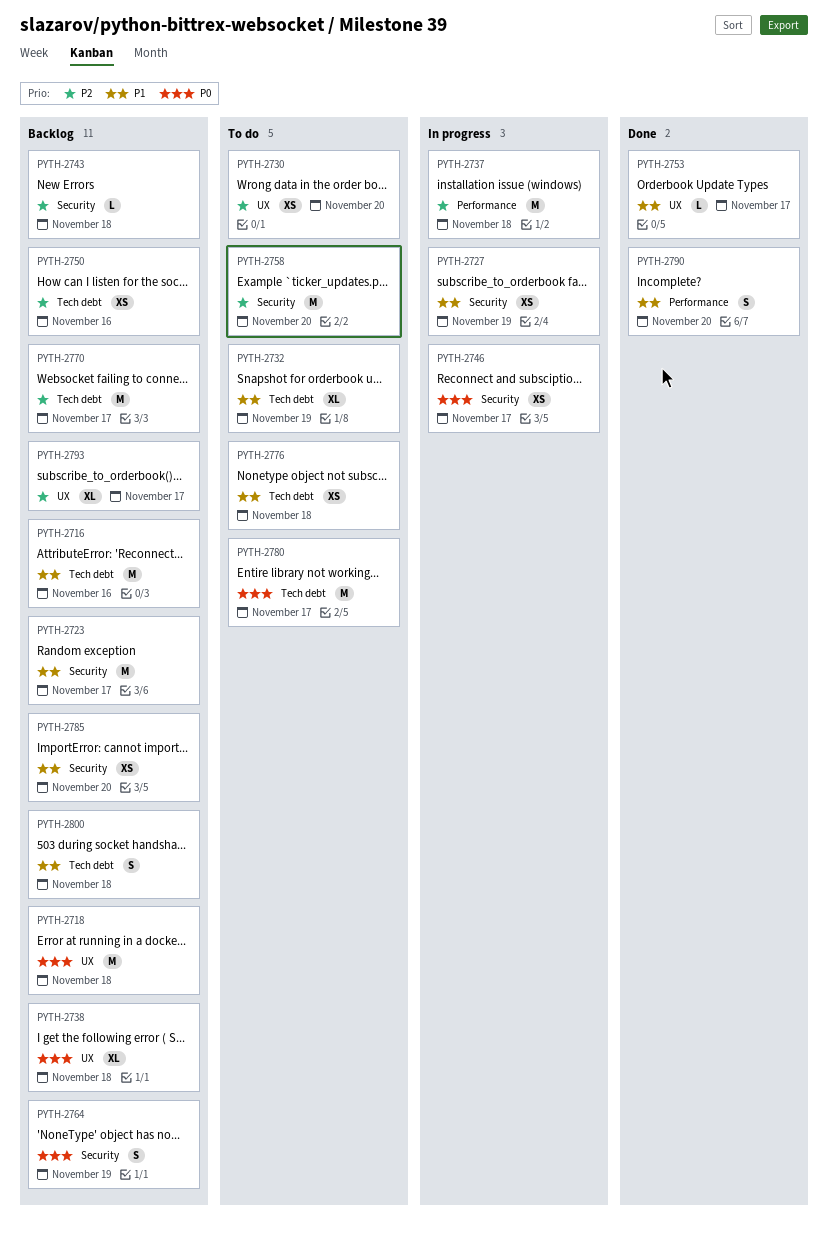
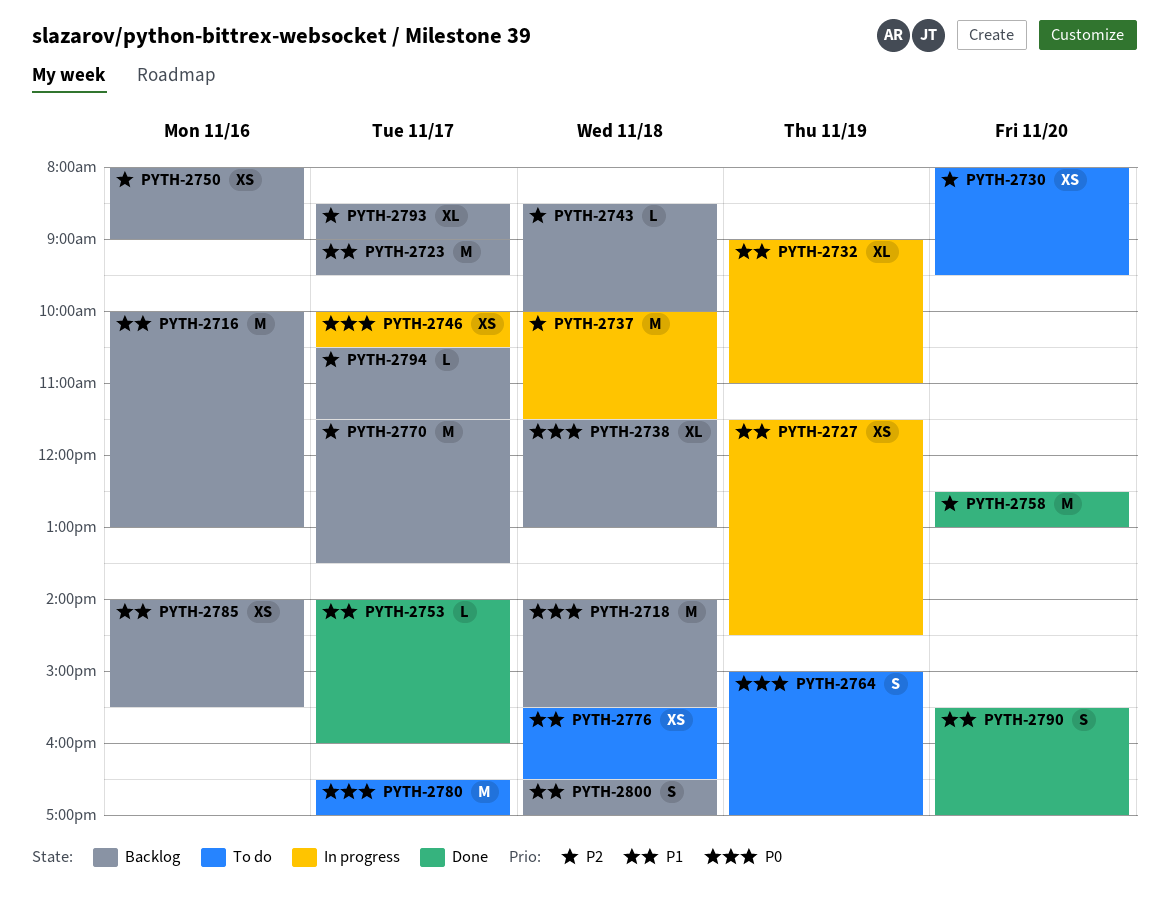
PYTH-2732, status: To do -> In progress
PYTH-2758, status: To do -> Done
PYTH-2764, status: Backlog -> To do
PYTH-2785, day: Nov 20 -> Nov 16
PYTH-2794: none -> present

